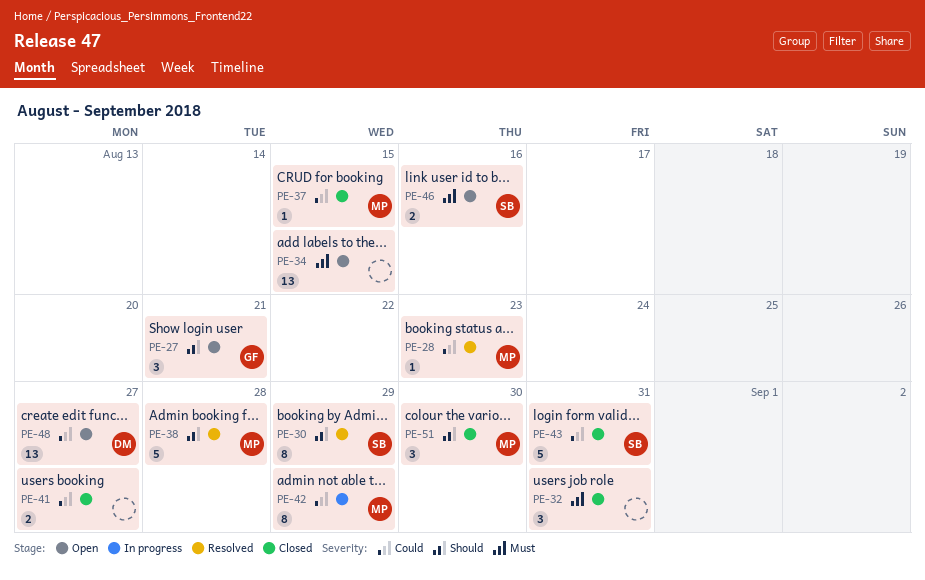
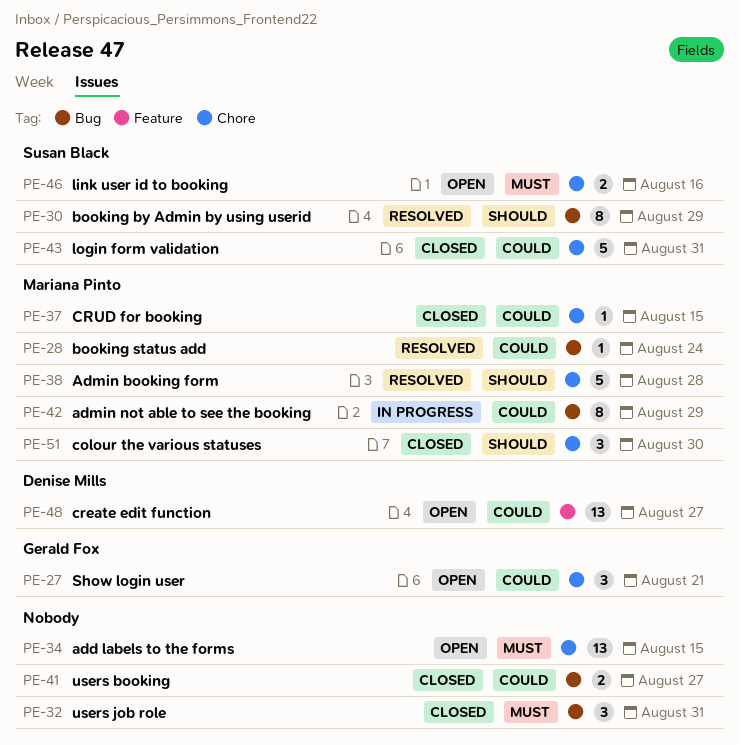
PE-27, priority: Should -> Could
PE-28, due: Aug 23 -> Aug 24

